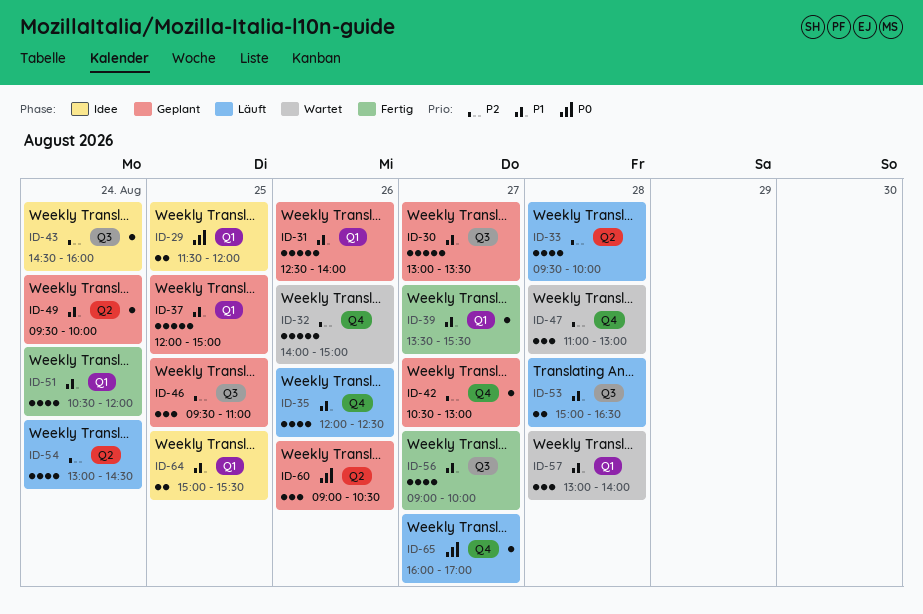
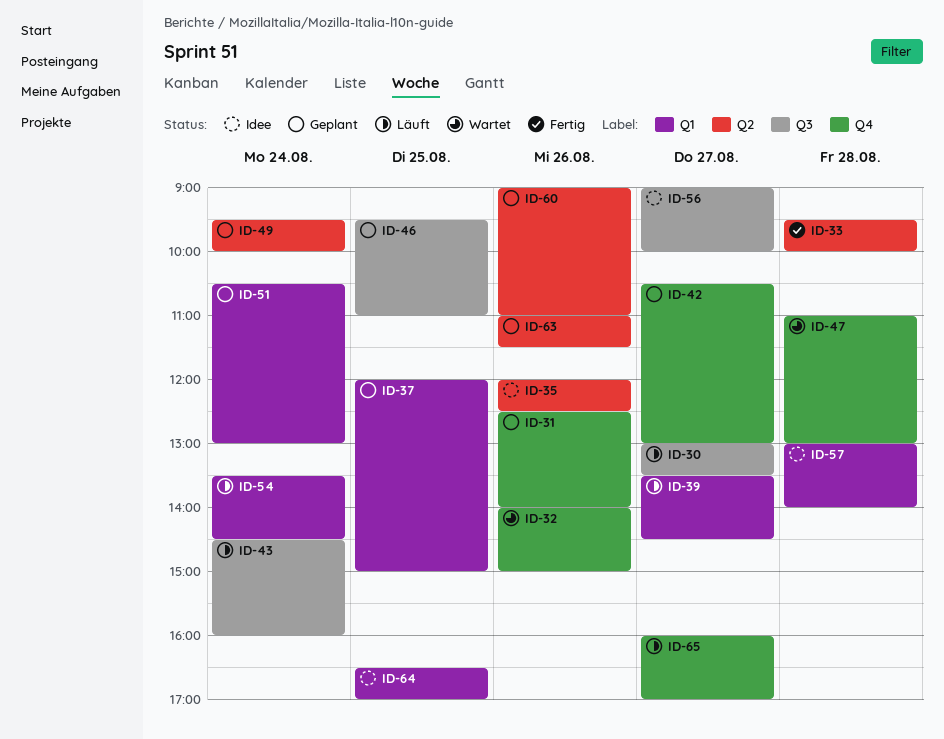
ID-29: present -> none
ID-30, status: Geplant -> Läuft
ID-31, label: Q1 -> Q4
ID-33, status: Läuft -> Fertig
ID-35, status: Läuft -> Idee
ID-35, label: Q4 -> Q2
ID-39, status: Fertig -> Läuft
ID-39, ends: 15:30 -> 14:30
ID-43, status: Idee -> Läuft
ID-51, status: Fertig -> Geplant
ID-51, ends: 12:00 -> 13:00
ID-53: present -> none
ID-54, label: Q2 -> Q1
ID-54, begins: 13:00 -> 13:30
ID-56, status: Fertig -> Idee
ID-57, status: Wartet -> Idee
ID-60, ends: 10:30 -> 11:00
ID-63: none -> present
ID-64, begins: 15:00 -> 16:30
ID-64, ends: 15:30 -> 17:00

